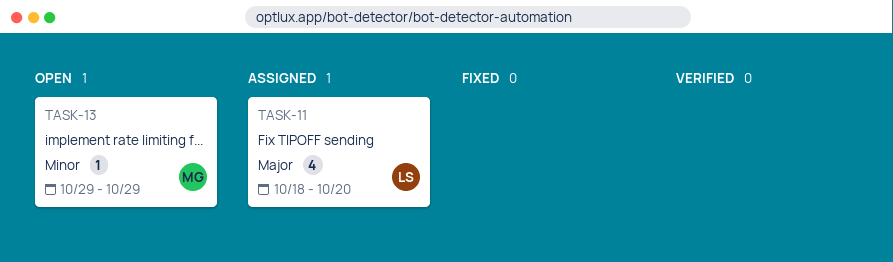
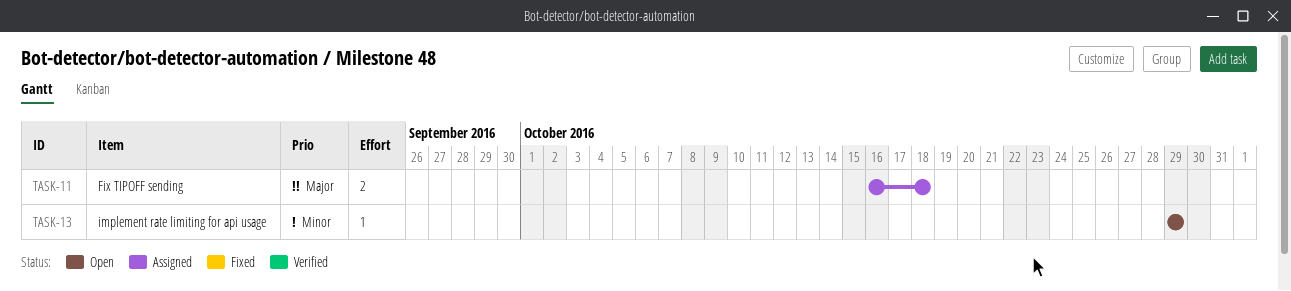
TASK-11, estimate: 4 -> 2
TASK-11, start: Oct 18 -> Oct 16
TASK-11, due: Oct 20 -> Oct 18

